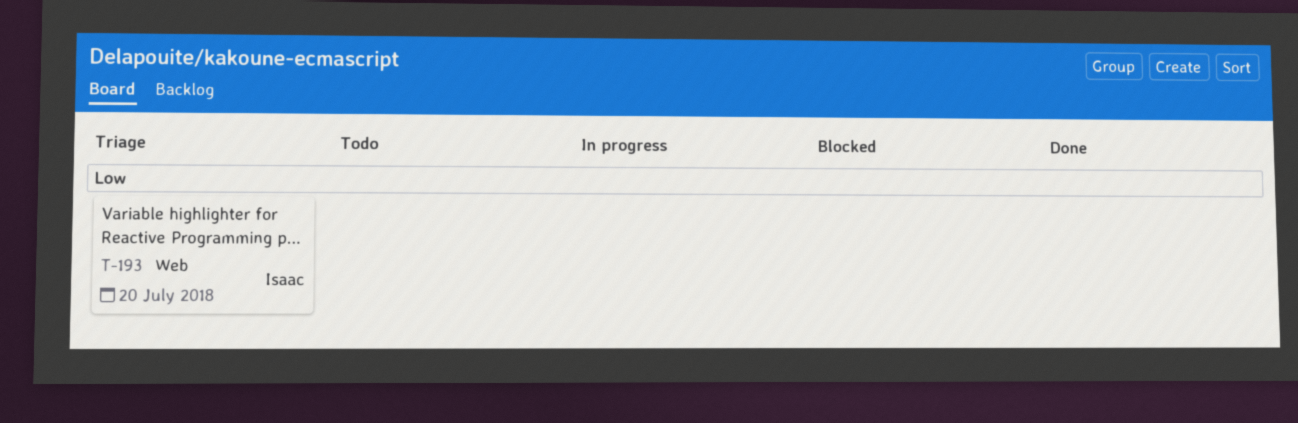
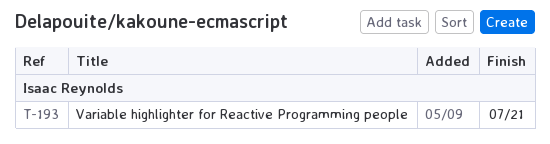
T-193, due: Jul 20 -> Jul 21

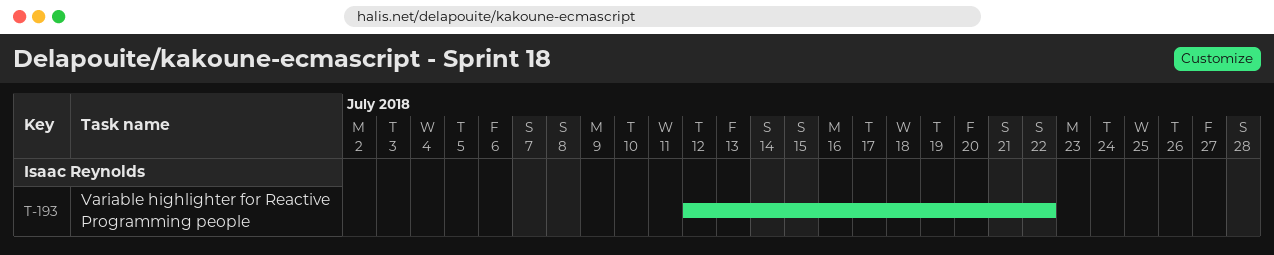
T-193, due: Jul 21 -> Jul 22

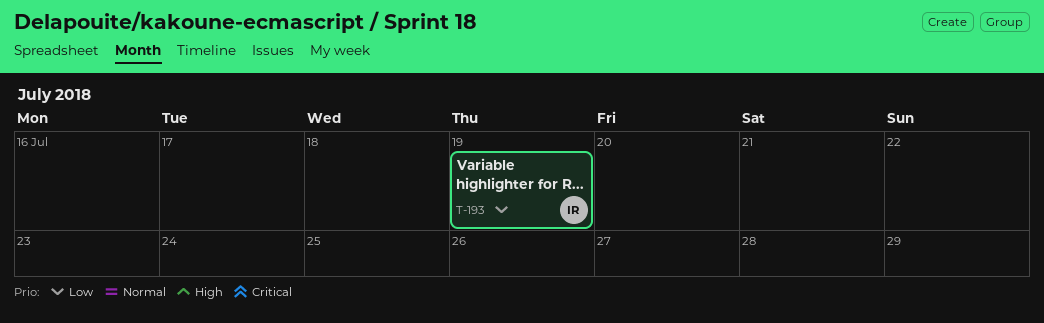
T-193, due: Jul 22 -> Jul 19

